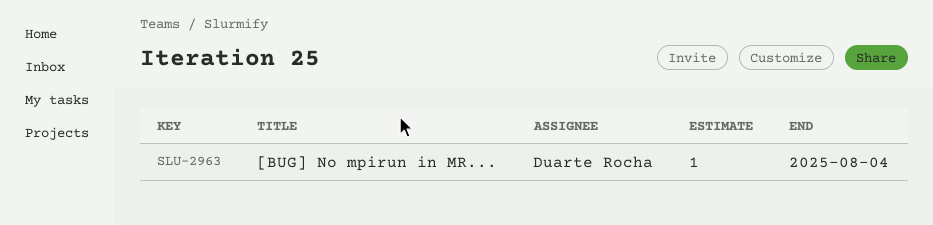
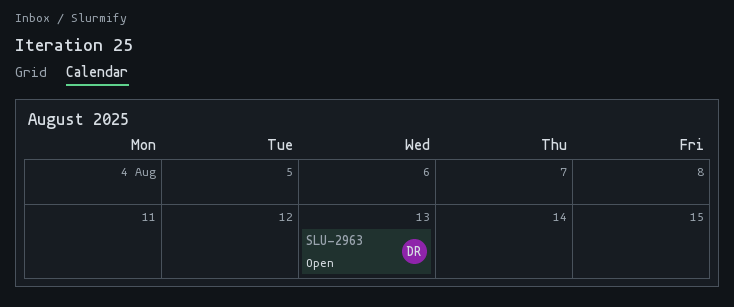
SLU-2963, due: Aug 4 -> Aug 13

